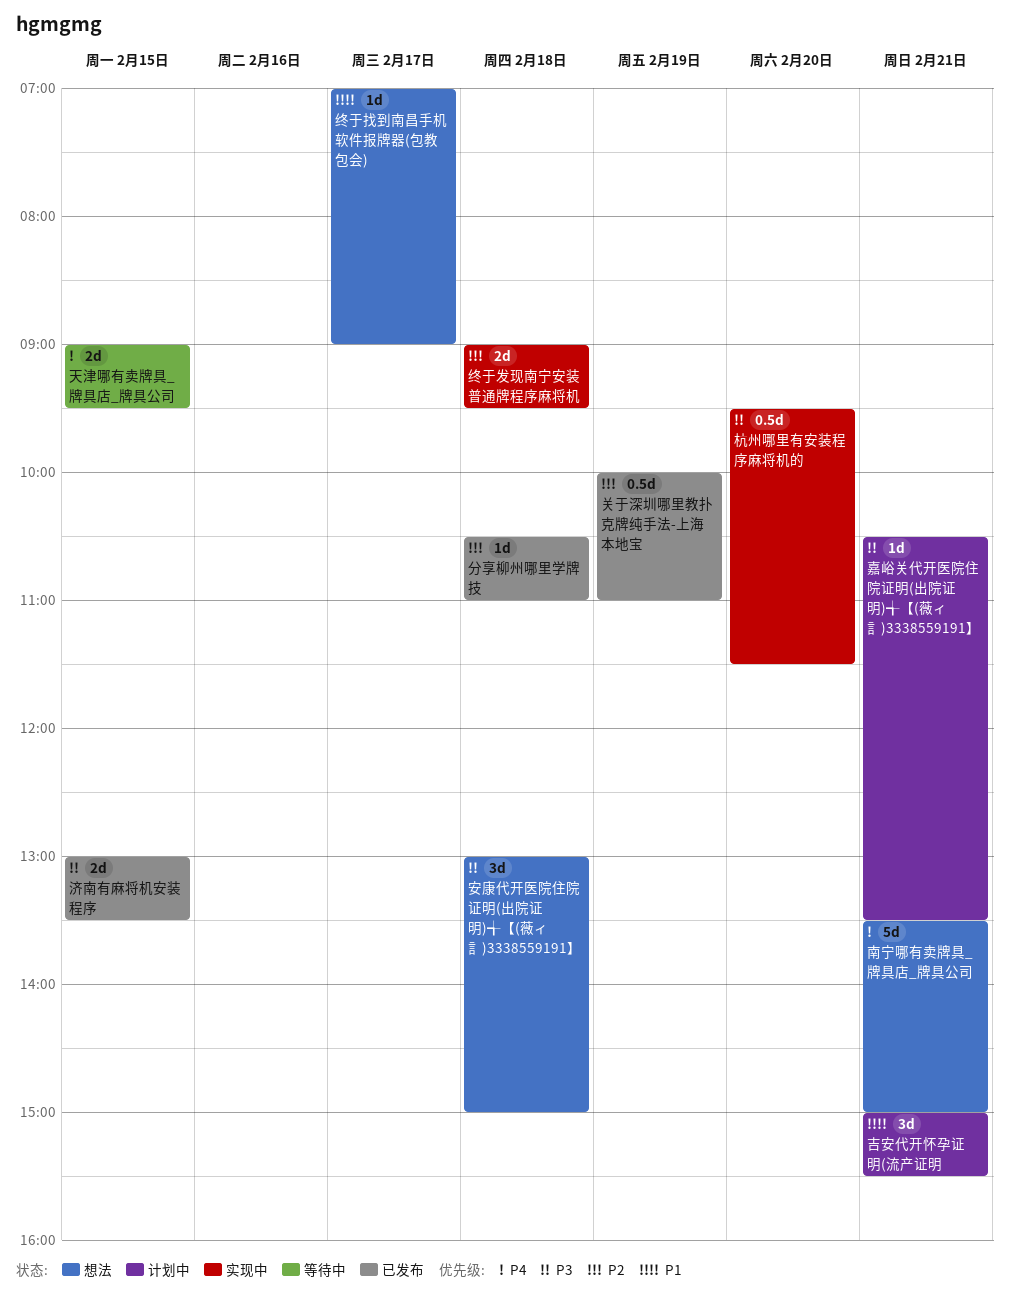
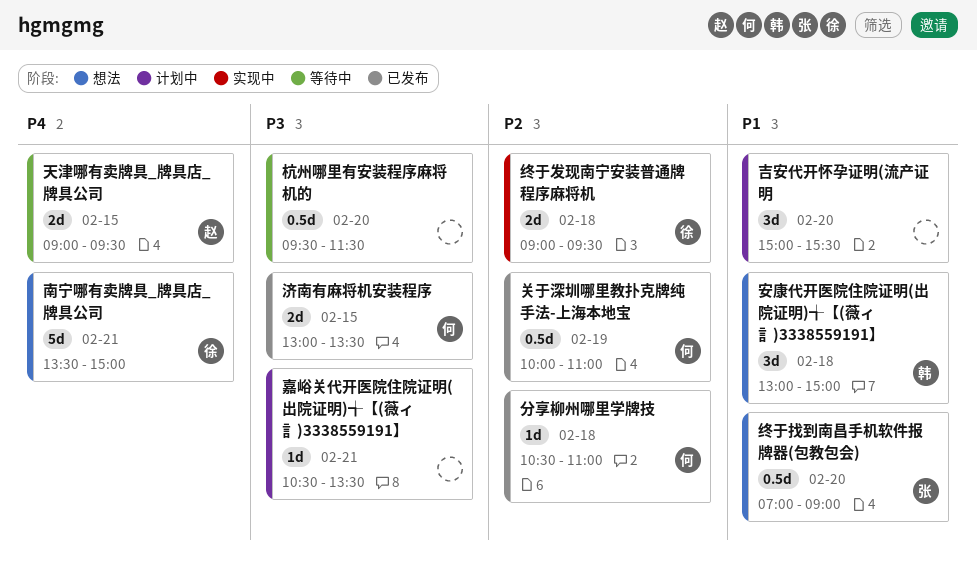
吉安代开怀孕证明(流产证明, day: Feb 21 -> Feb 20
安康代开医院住院证明(出院证明)╅【(薇ィ訁)3338559191】, priority: P3 -> P1
杭州哪里有安装程序麻将机的, status: 实现中 -> 等待中
终于找到南昌手机软件报牌器(包教包会), estimate: 1d -> 0.5d
终于找到南昌手机软件报牌器(包教包会), day: Feb 17 -> Feb 20

